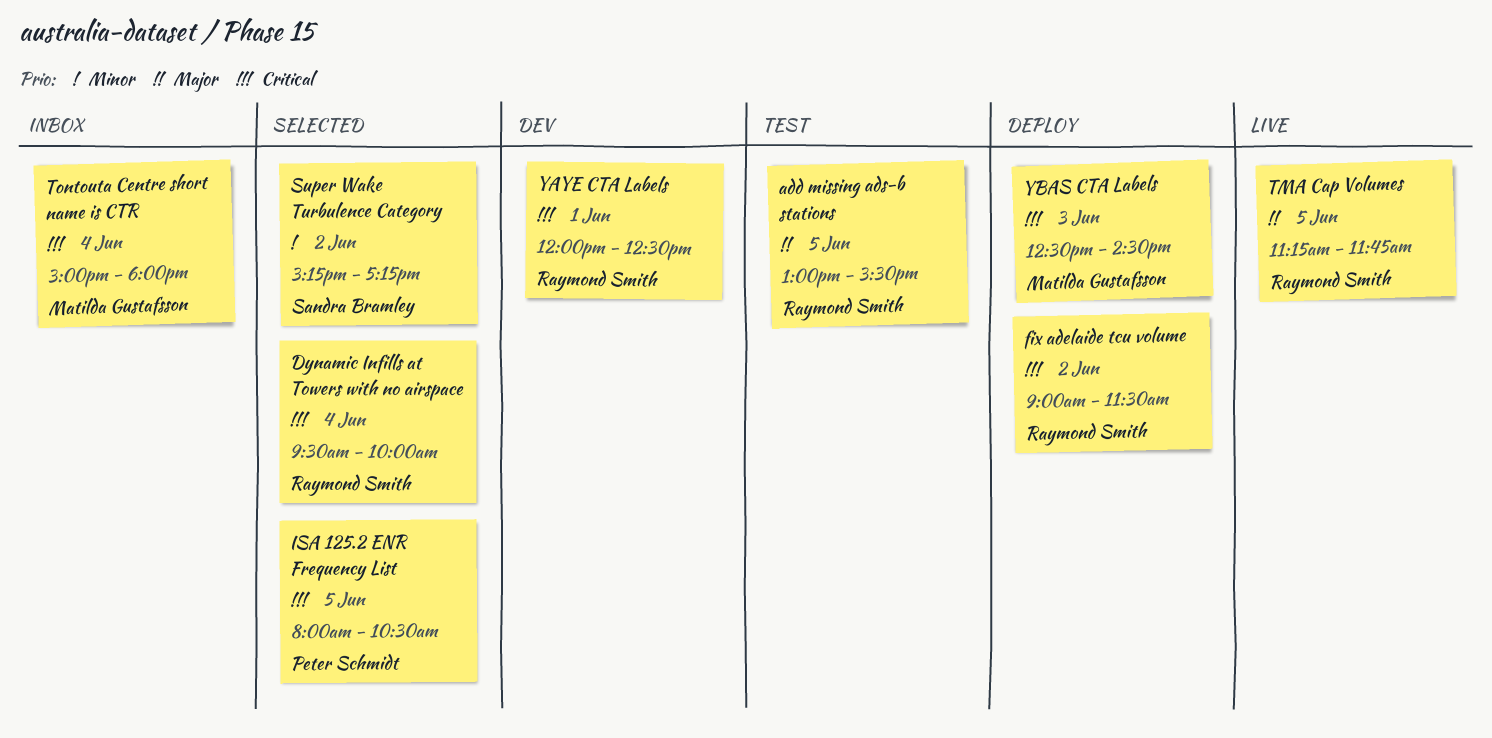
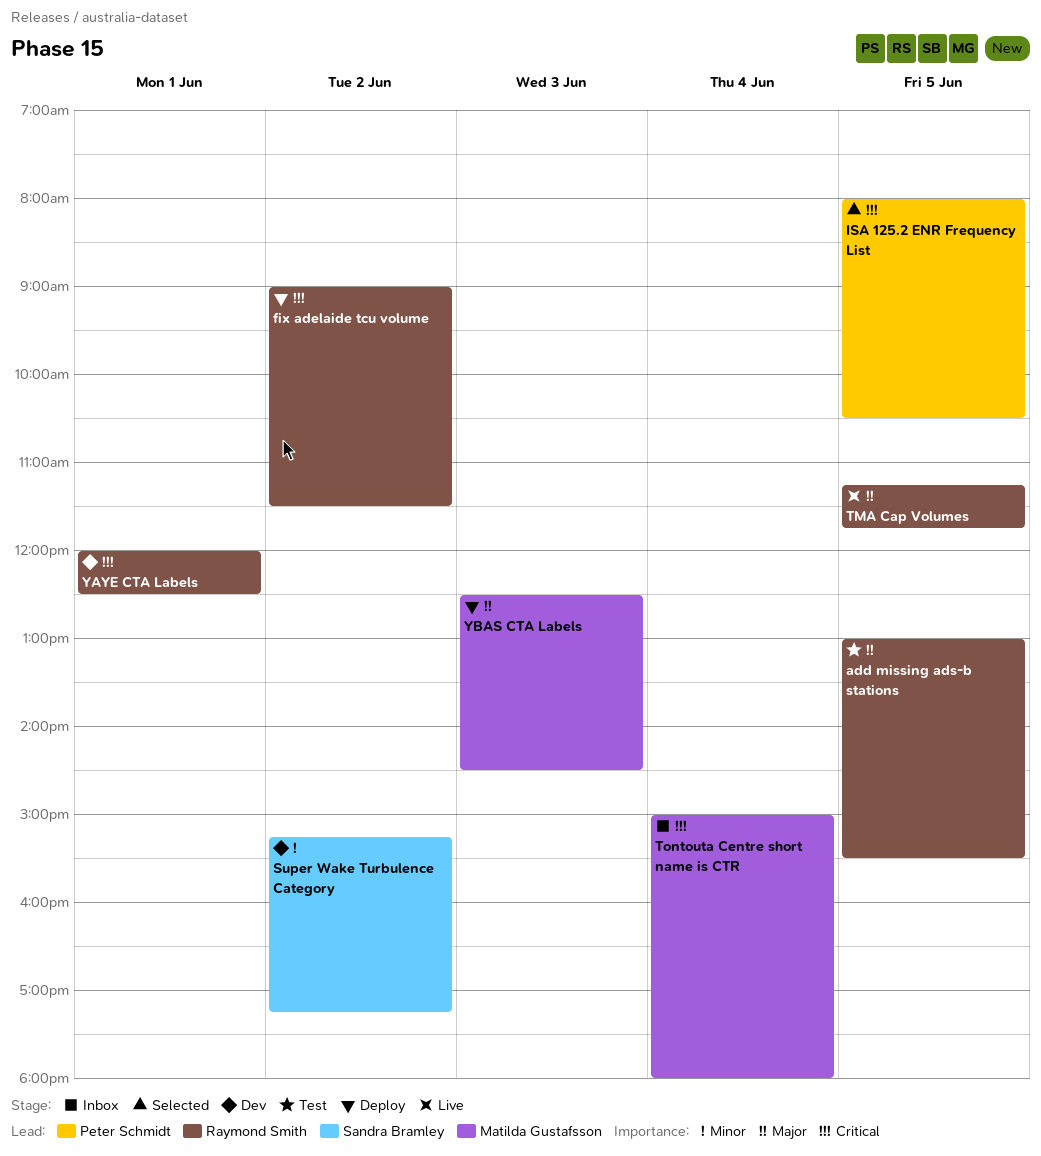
Dynamic Infills at Towers with no airspace: present -> none
Super Wake Turbulence Category, status: Selected -> Dev
YBAS CTA Labels, priority: Critical -> Major

